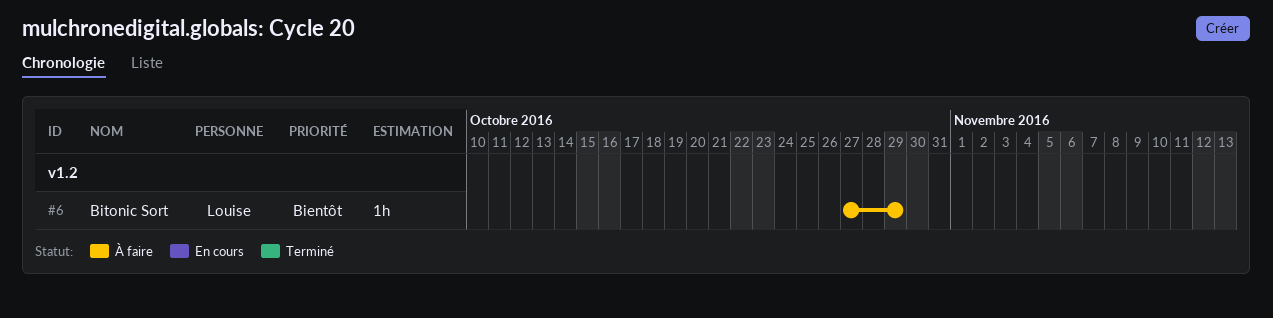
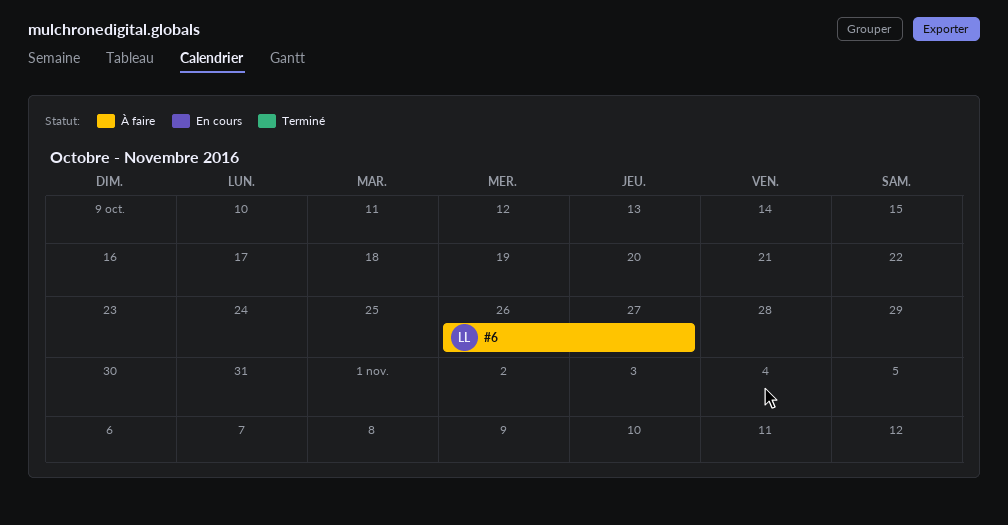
#6, start: Oct 27 -> Oct 26
#6, due: Oct 29 -> Oct 27

